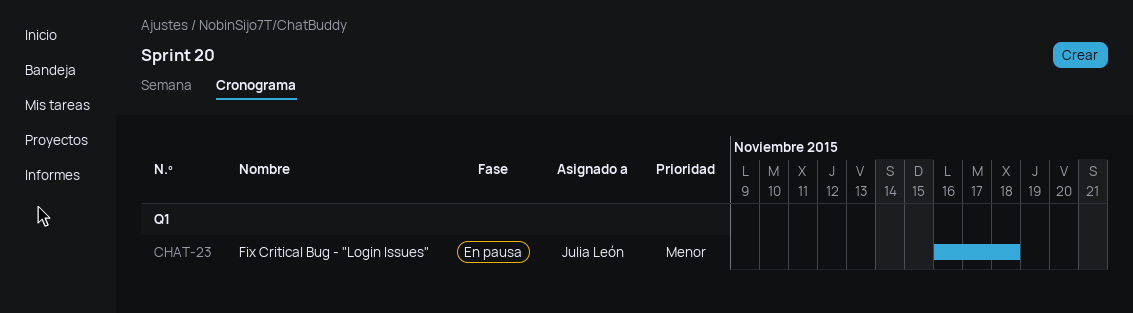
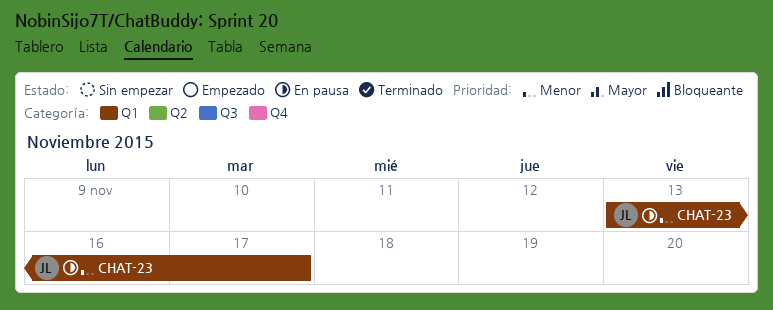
CHAT-23, start: Nov 16 -> Nov 13
CHAT-23, due: Nov 18 -> Nov 17

